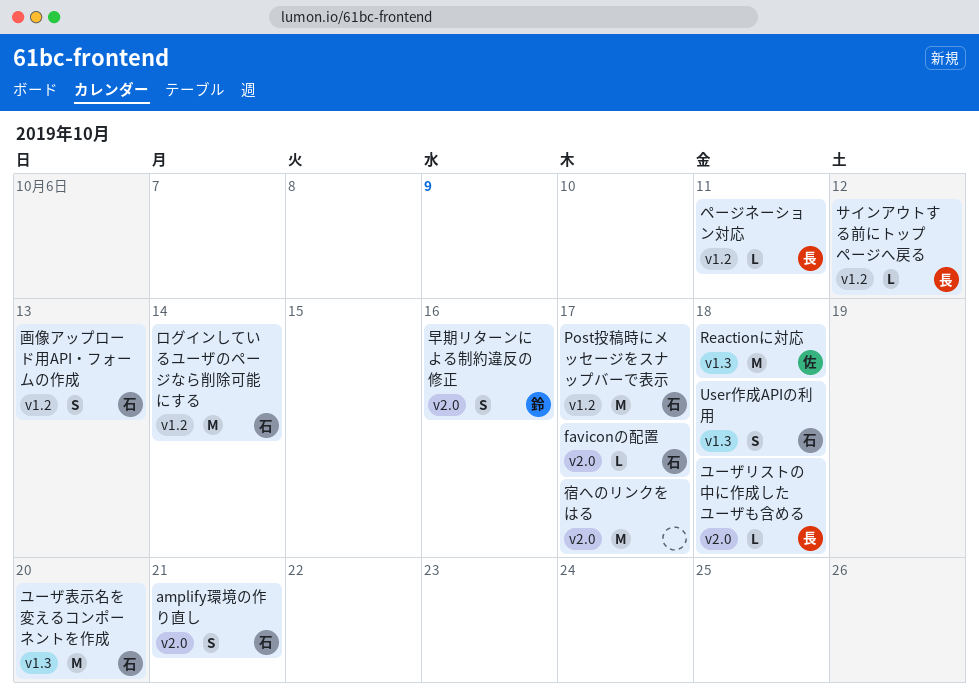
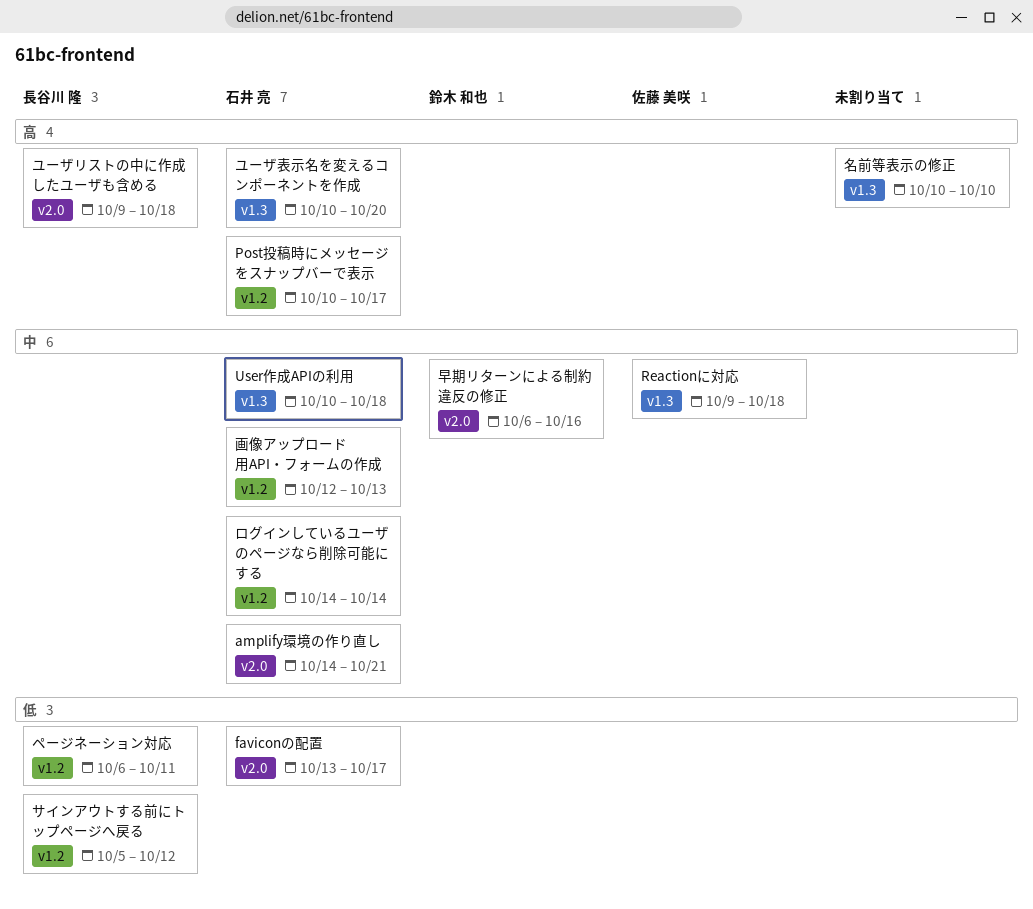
名前等表示の修正: none -> present
宿へのリンクをはる: present -> none

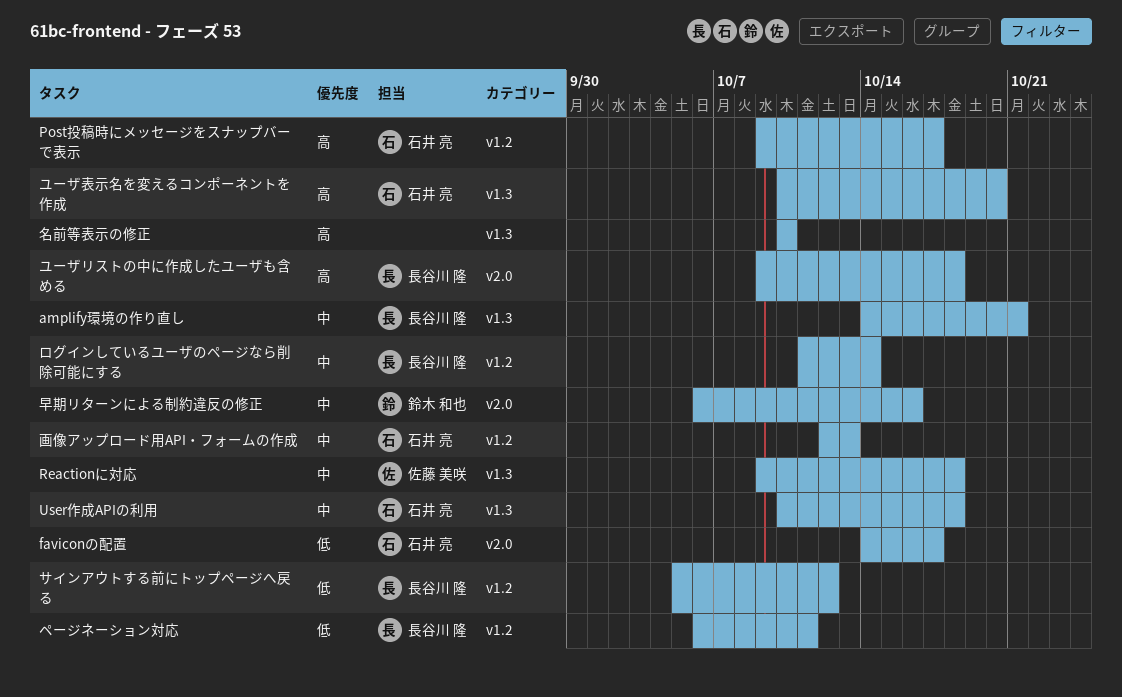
amplify環境の作り直し, owner: 石井 亮 -> 長谷川 隆
amplify環境の作り直し, label: v2.0 -> v1.3
faviconの配置, start: Oct 13 -> Oct 14
Post投稿時にメッセージをスナップバーで表示, start: Oct 10 -> Oct 9
ログインしているユーザのページなら削除可能にする, owner: 石井 亮 -> 長谷川 隆
ログインしているユーザのページなら削除可能にする, start: Oct 14 -> Oct 11

